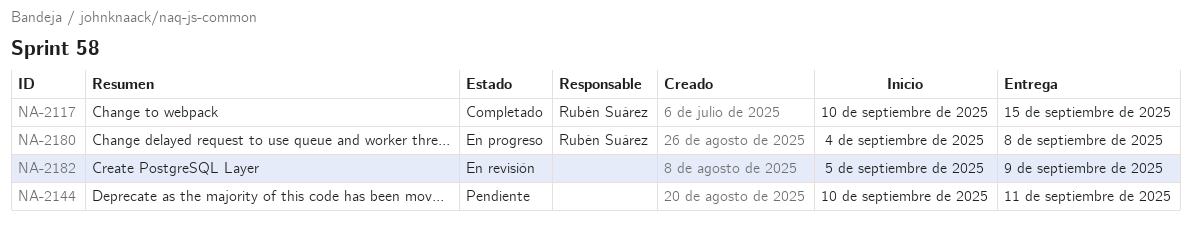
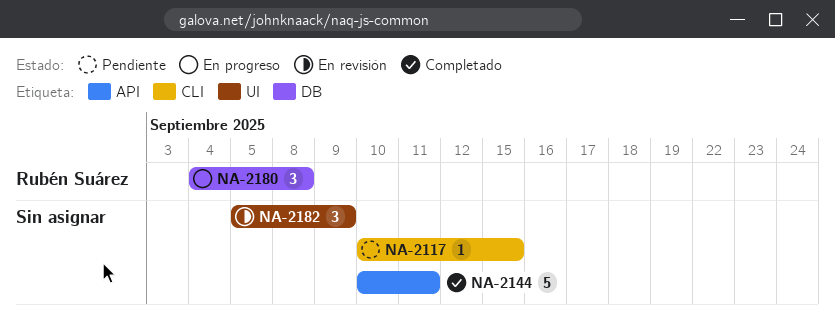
NA-2117, status: Completado -> Pendiente
NA-2117, owner: Rubén Suárez -> none
NA-2144, status: Pendiente -> Completado

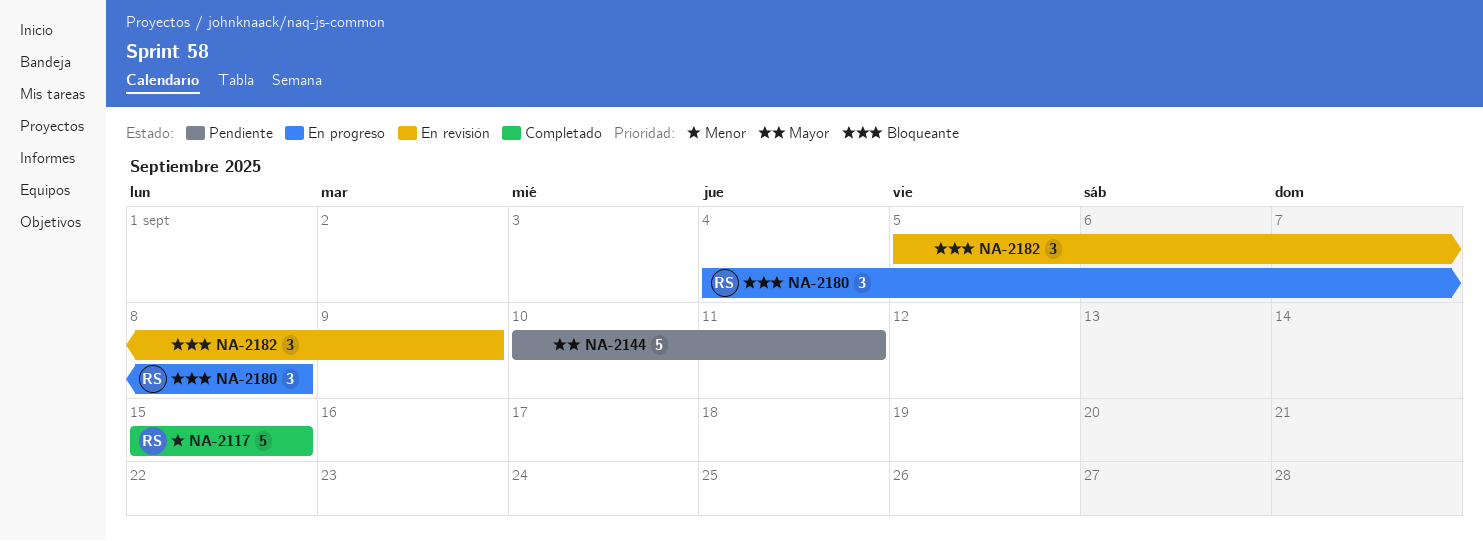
NA-2117, status: Pendiente -> Completado
NA-2117, owner: none -> Rubén Suárez
NA-2117, estimate: 1 -> 5
NA-2117, start: Sep 10 -> Sep 15
NA-2144, status: Completado -> Pendiente

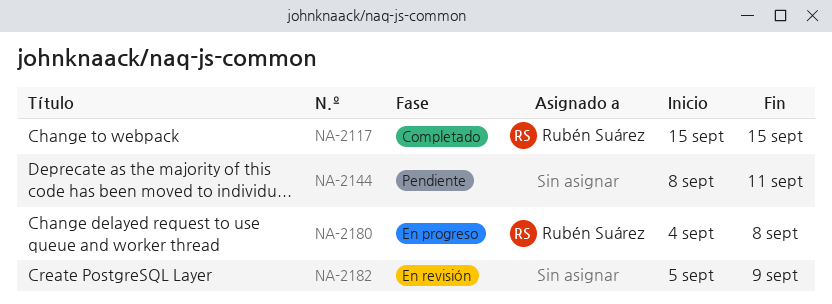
NA-2144, start: Sep 10 -> Sep 8

